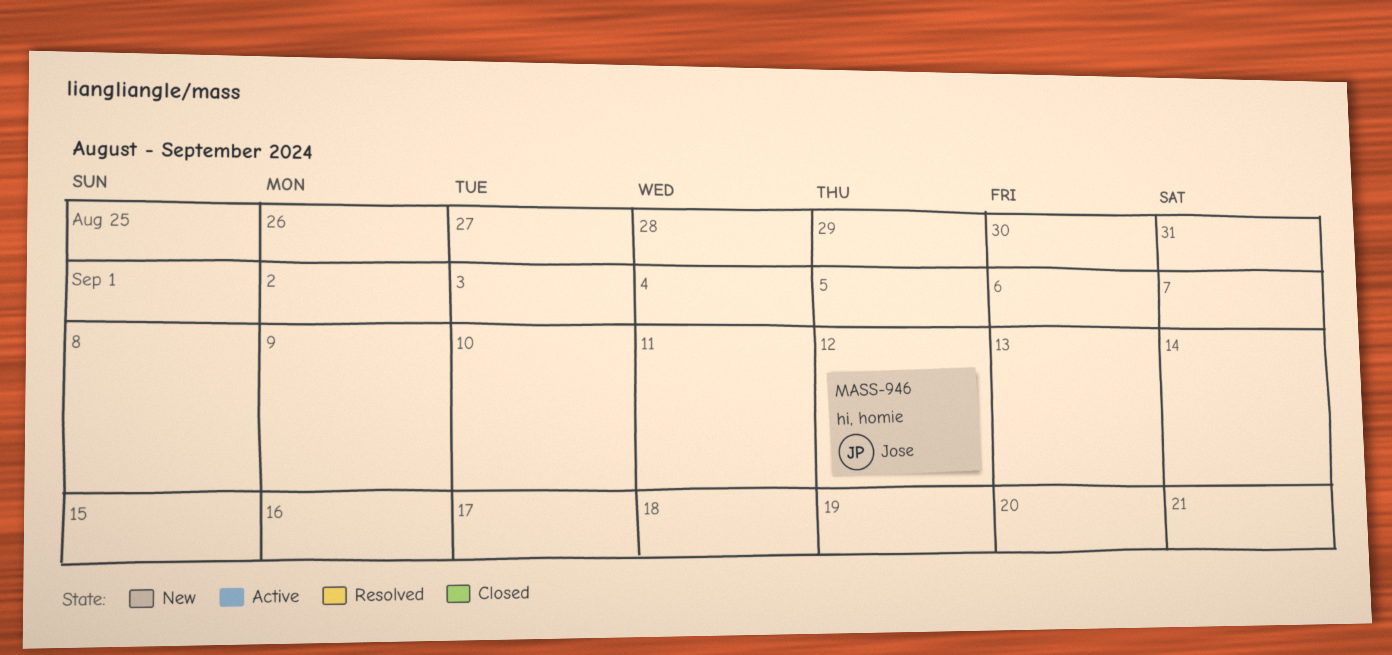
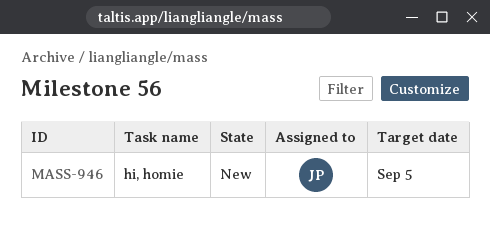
MASS-946, due: Sep 12 -> Sep 5

